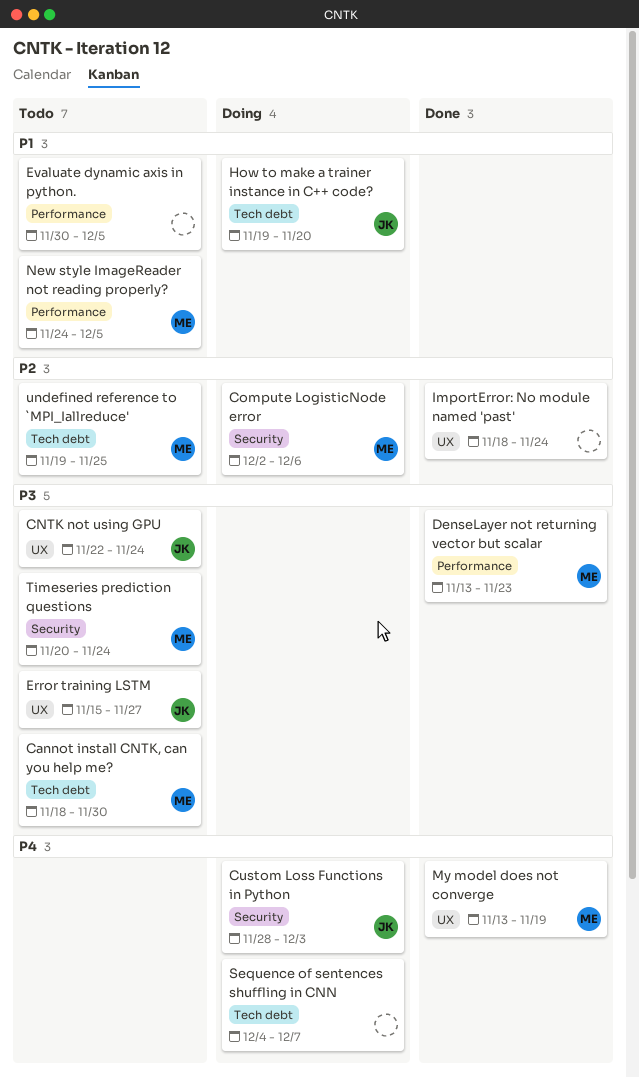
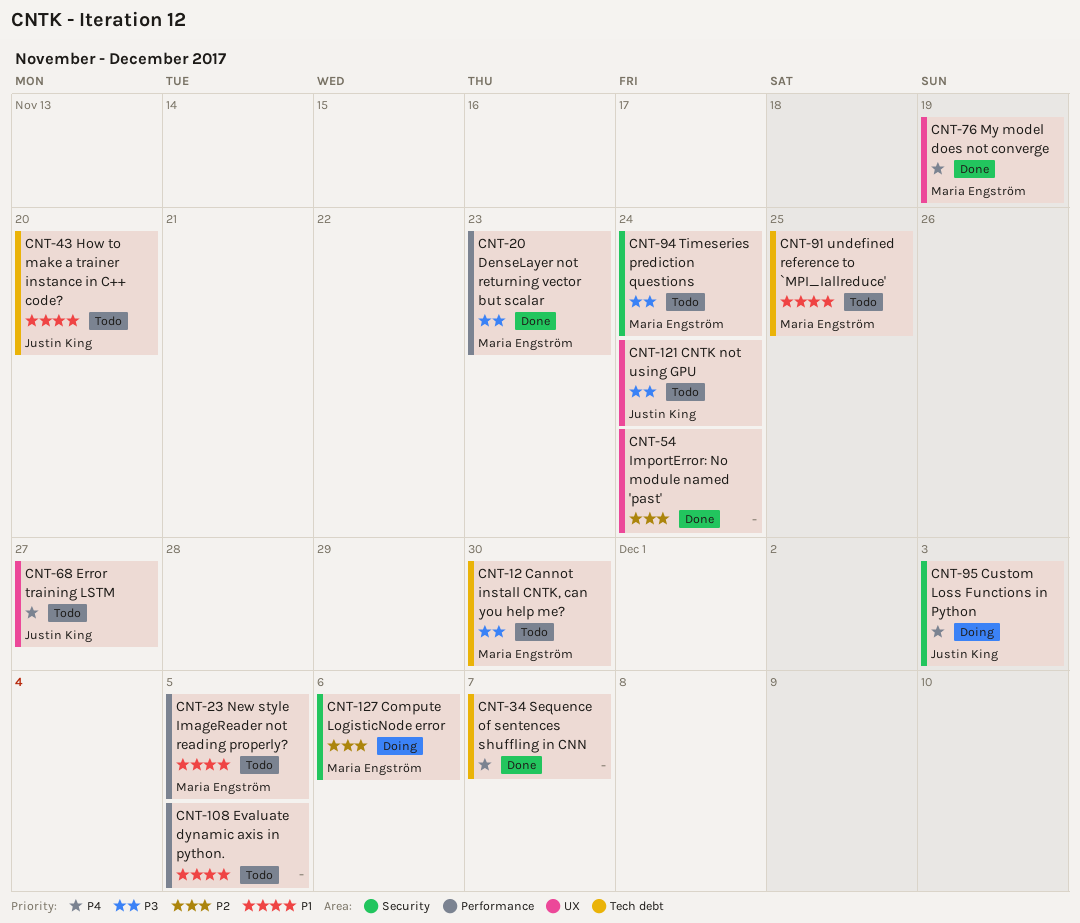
Error training LSTM, priority: P3 -> P4
How to make a trainer instance in C++ code?, status: Doing -> Todo
Sequence of sentences shuffling in CNN, status: Doing -> Done
undefined reference to `MPI_Iallreduce', priority: P2 -> P1

